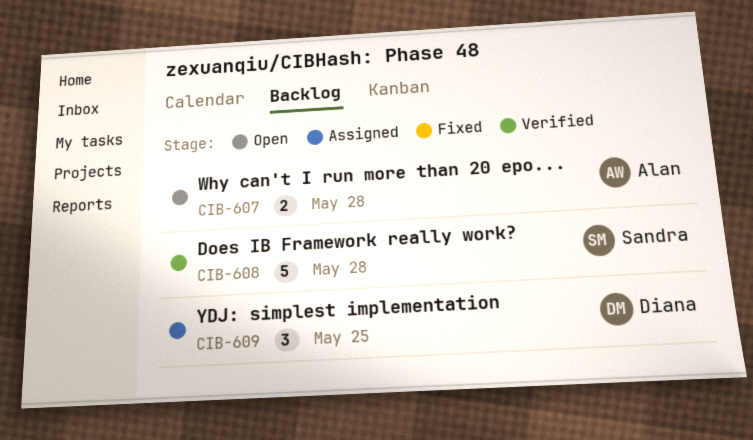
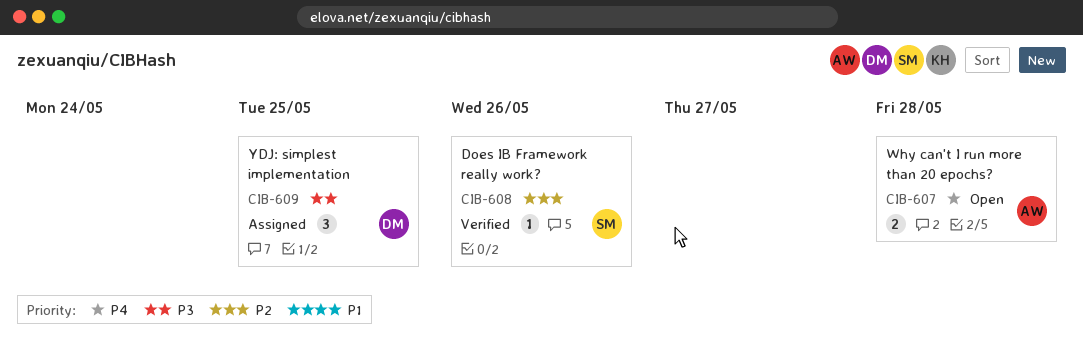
CIB-608, estimate: 5 -> 1
CIB-608, due: May 28 -> May 26

